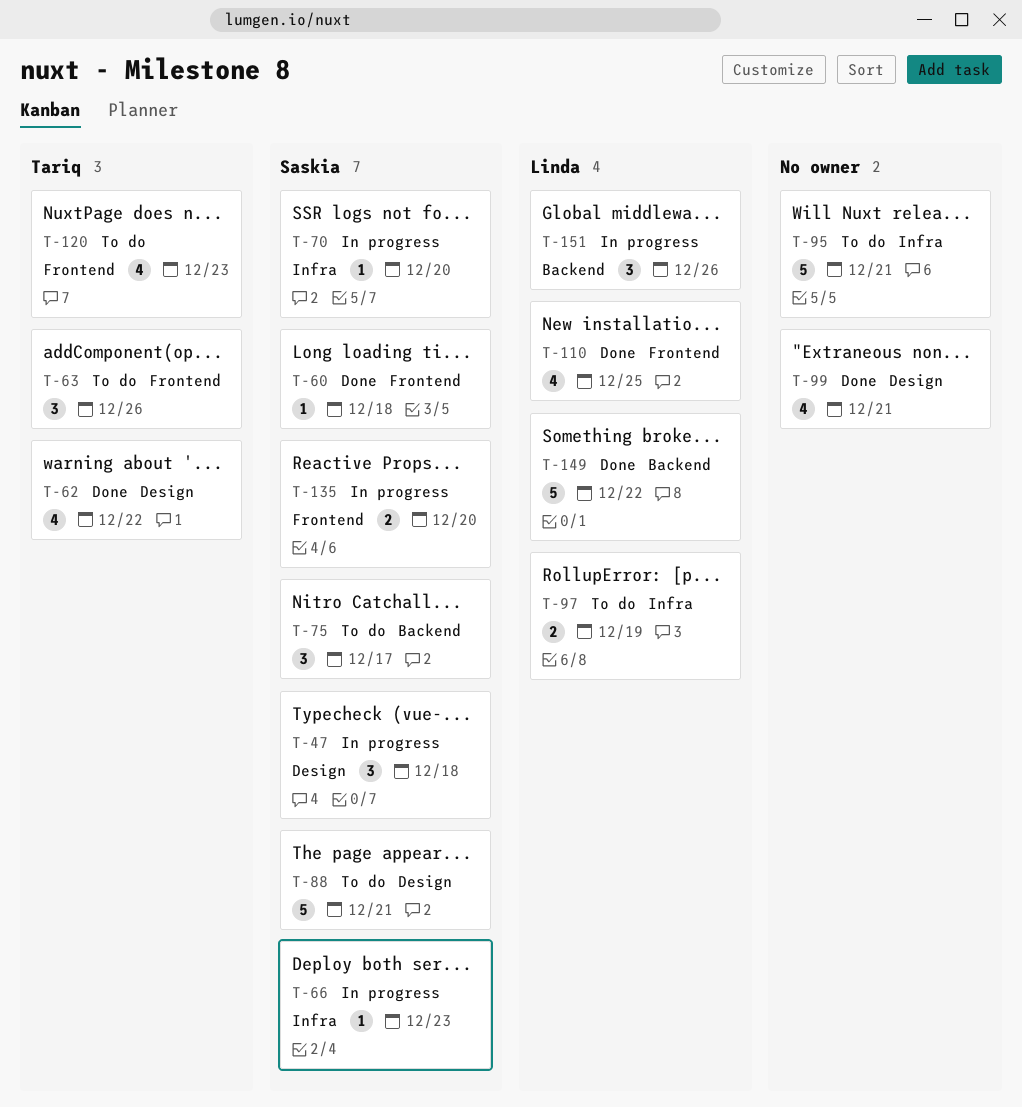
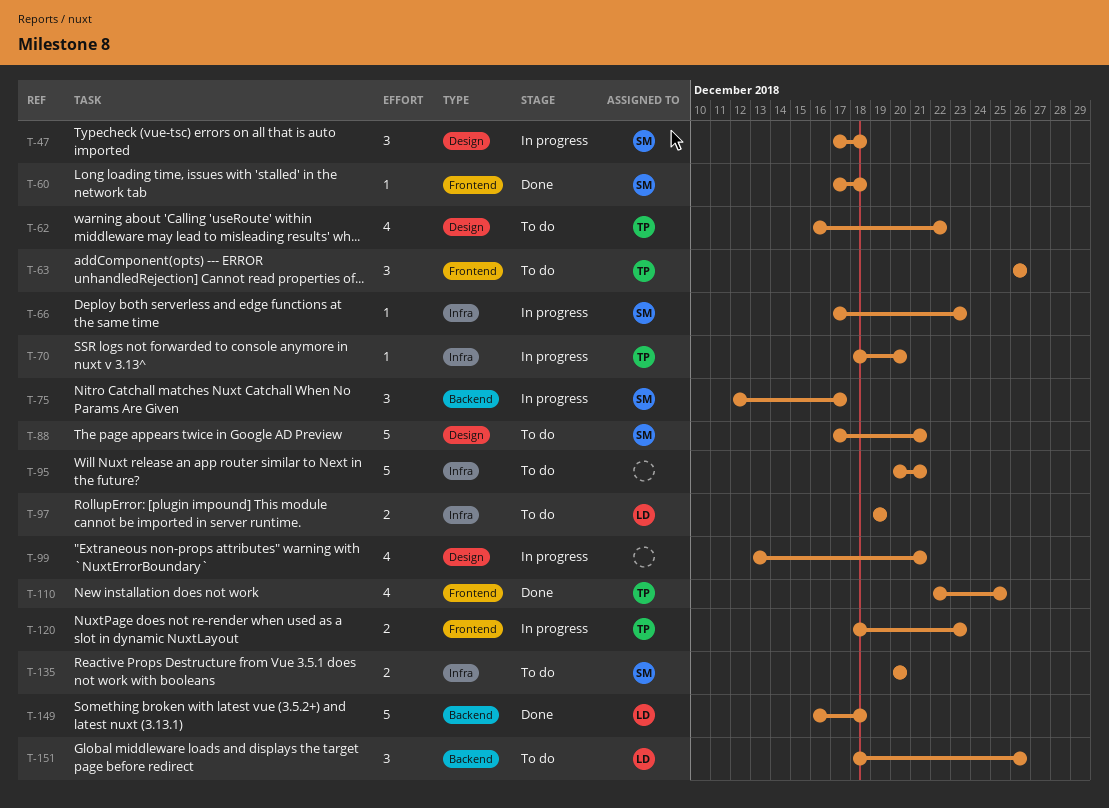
T-62, status: Done -> To do
T-70, owner: Saskia -> Tariq
T-75, status: To do -> In progress
T-99, status: Done -> In progress
T-110, owner: Linda -> Tariq
T-120, status: To do -> In progress
T-120, estimate: 4 -> 2
T-135, status: In progress -> To do
T-135, label: Frontend -> Infra
T-149, due: Dec 22 -> Dec 18
T-151, status: In progress -> To do

